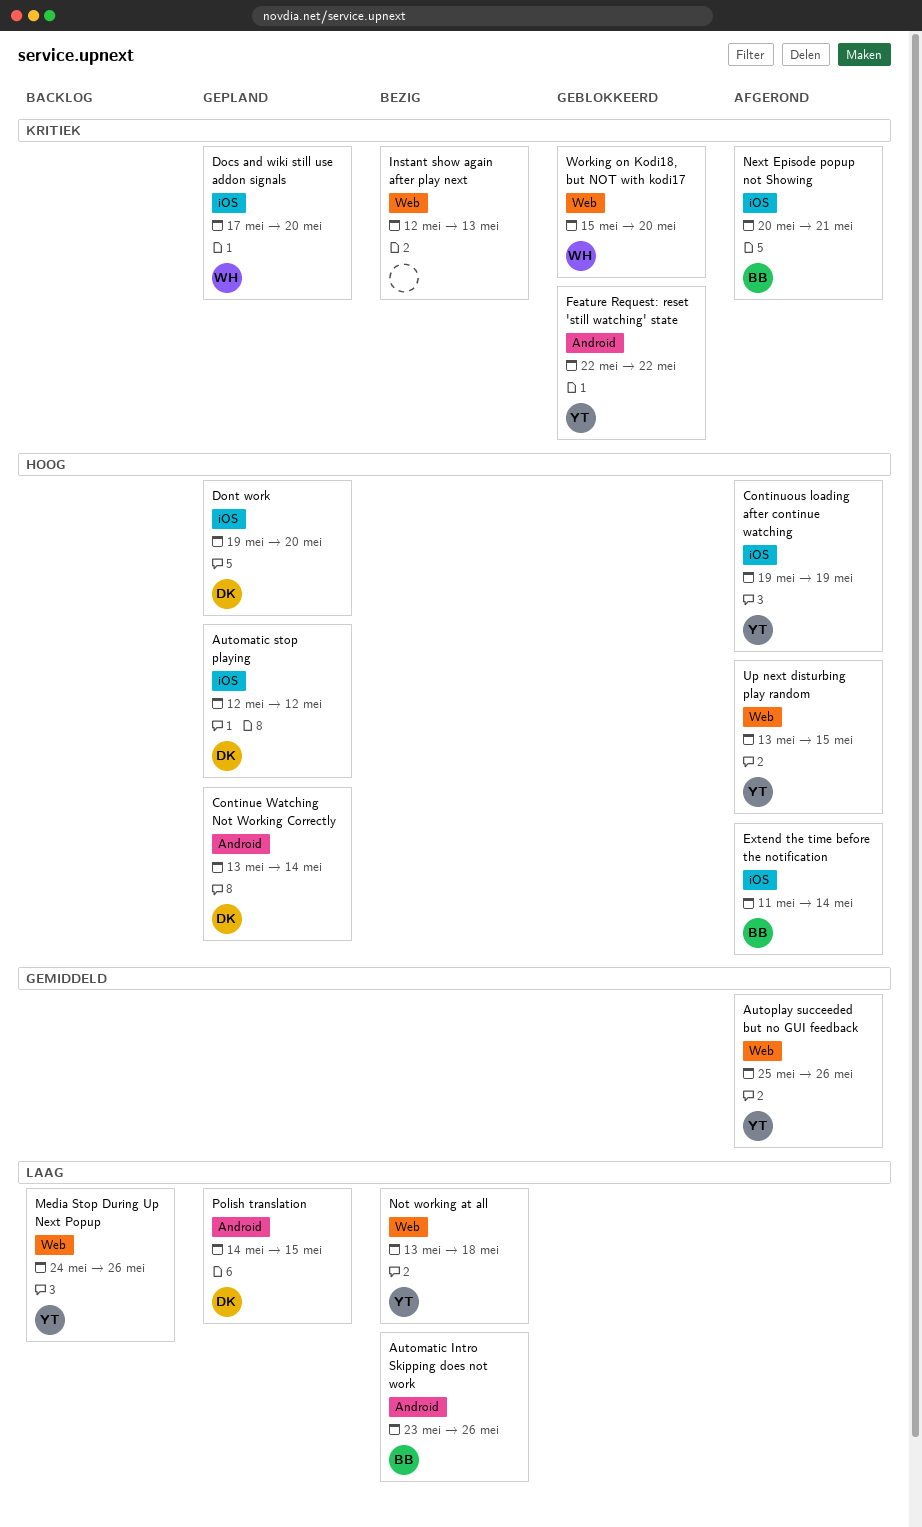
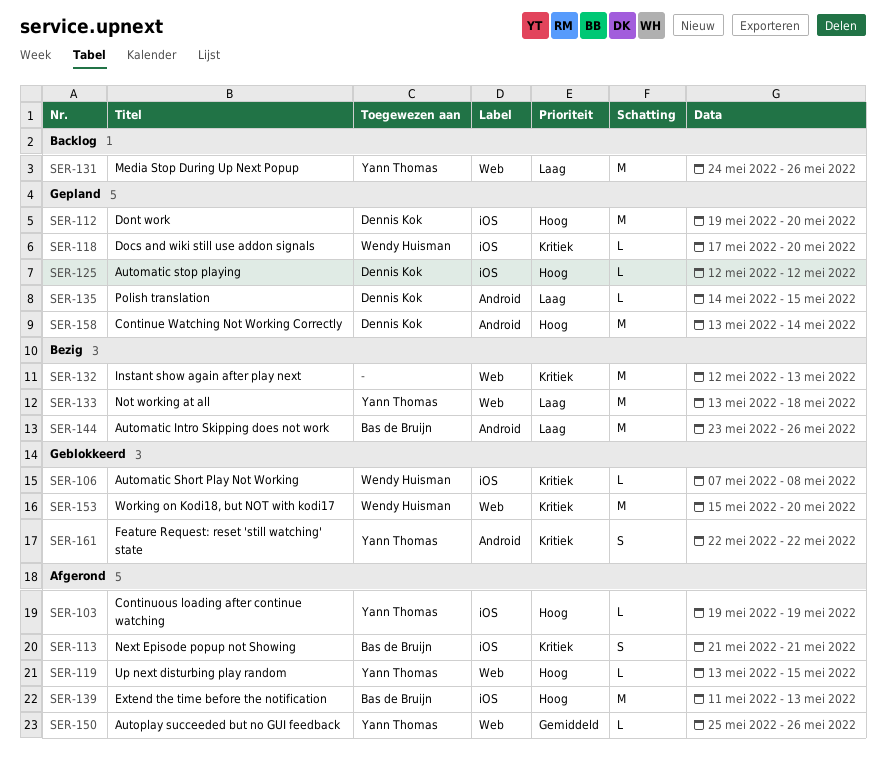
Automatic Short Play Not Working: none -> present
Extend the time before the notification, due: May 14 -> May 13
Next Episode popup not Showing, start: May 20 -> May 21

